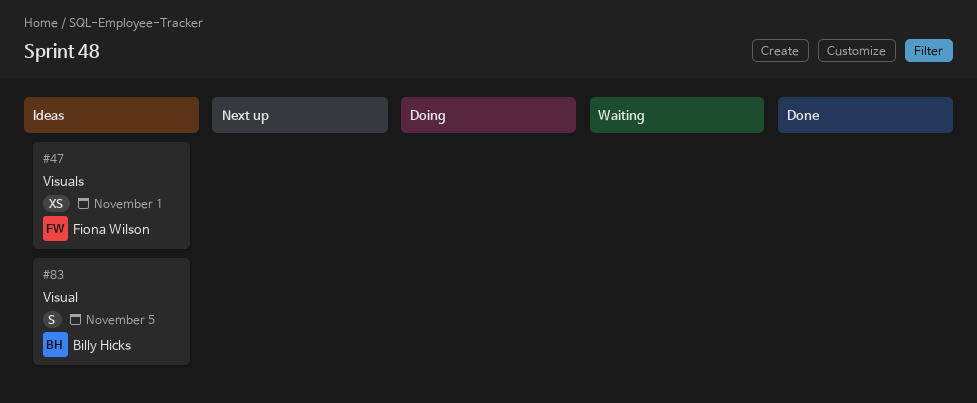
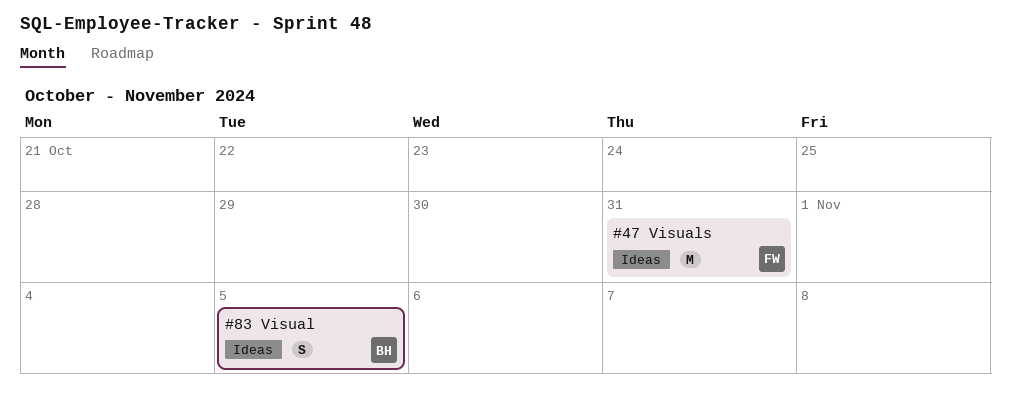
#47, estimate: XS -> M
#47, due: Nov 1 -> Oct 31

